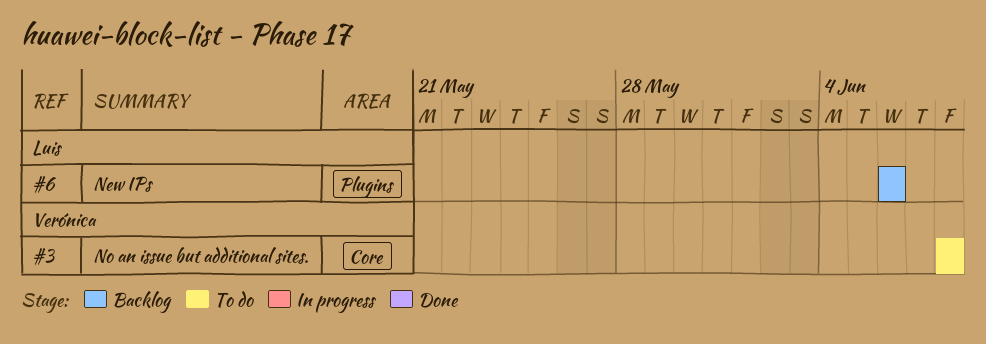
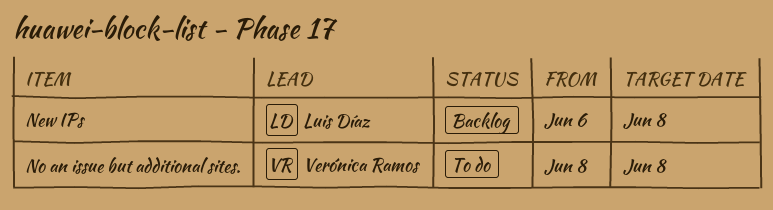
New IPs, due: Jun 6 -> Jun 8

